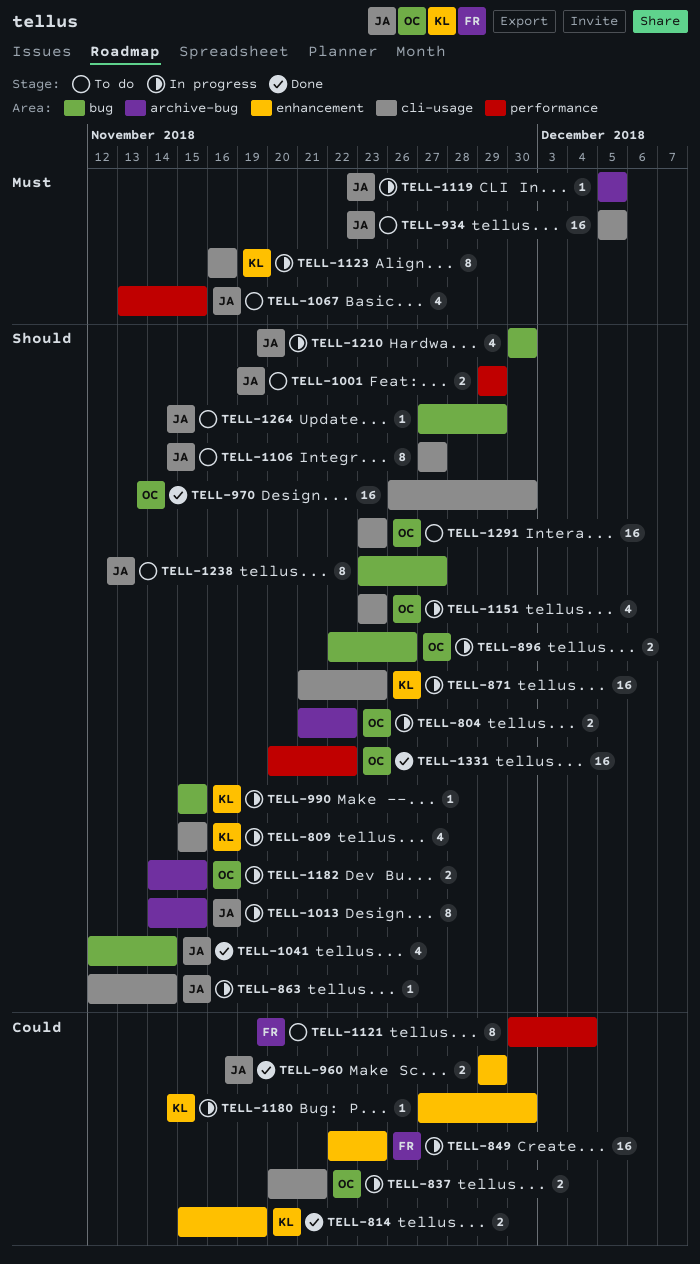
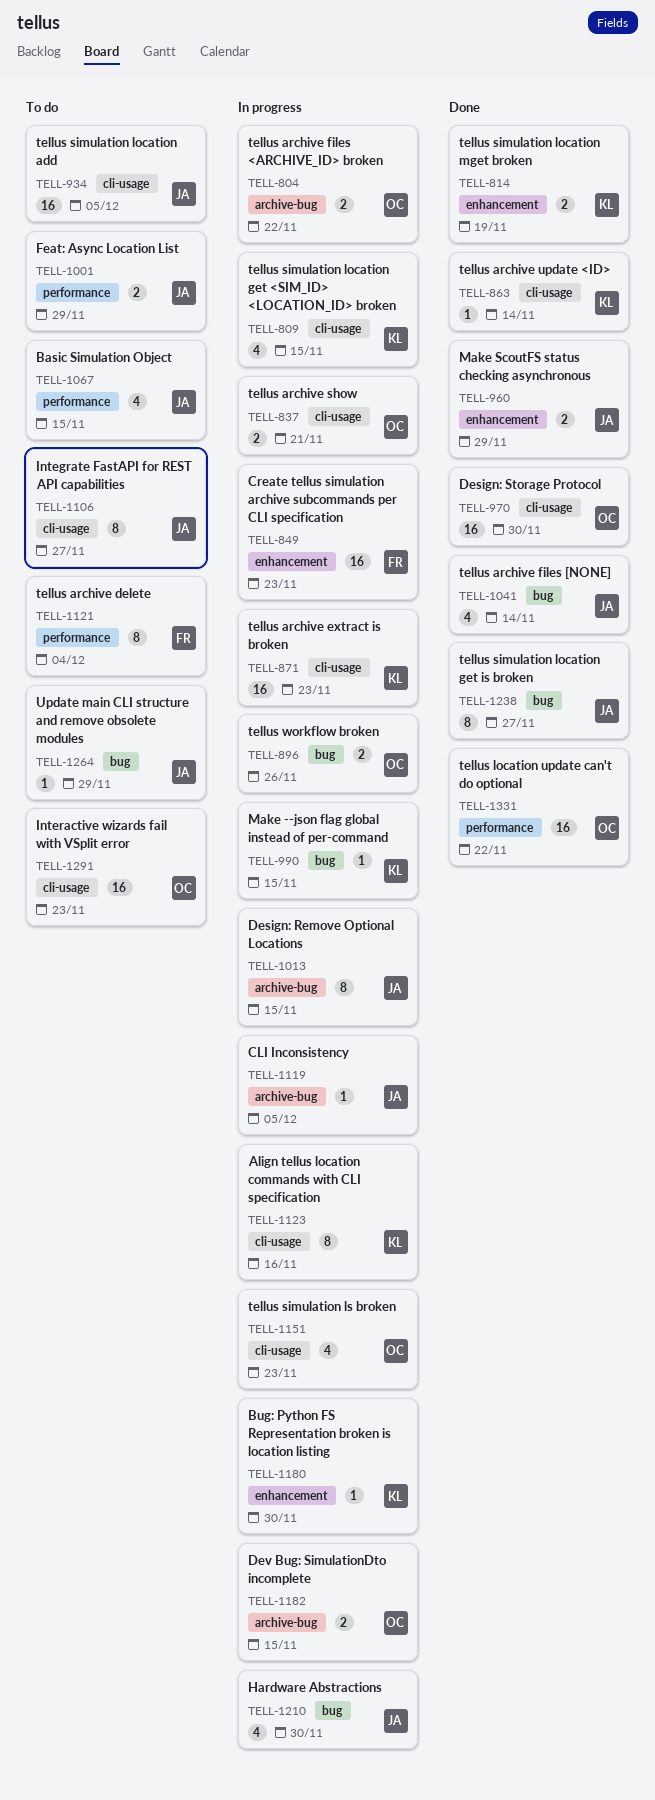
TELL-863, status: In progress -> Done
TELL-863, owner: JA -> KL
TELL-1238, status: To do -> Done

